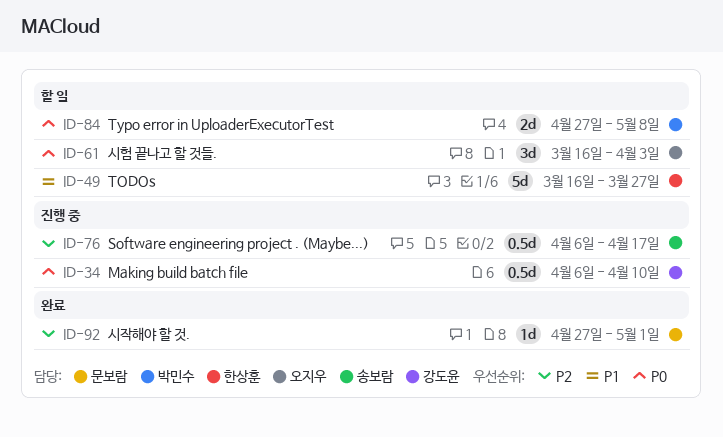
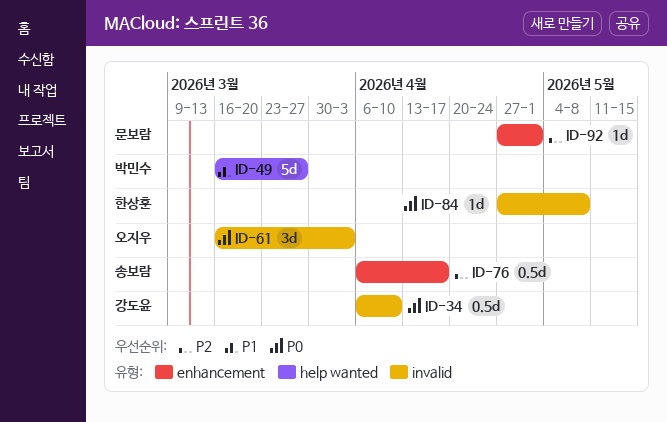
ID-49, owner: 한상훈 -> 박민수
ID-84, owner: 박민수 -> 한상훈
ID-84, estimate: 2d -> 1d

